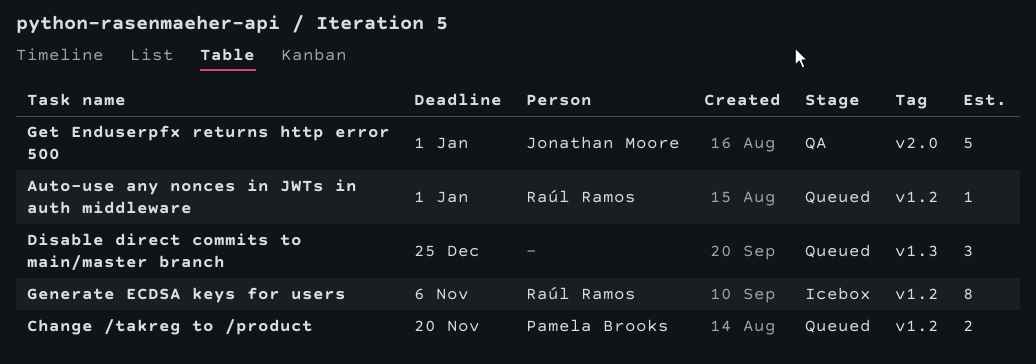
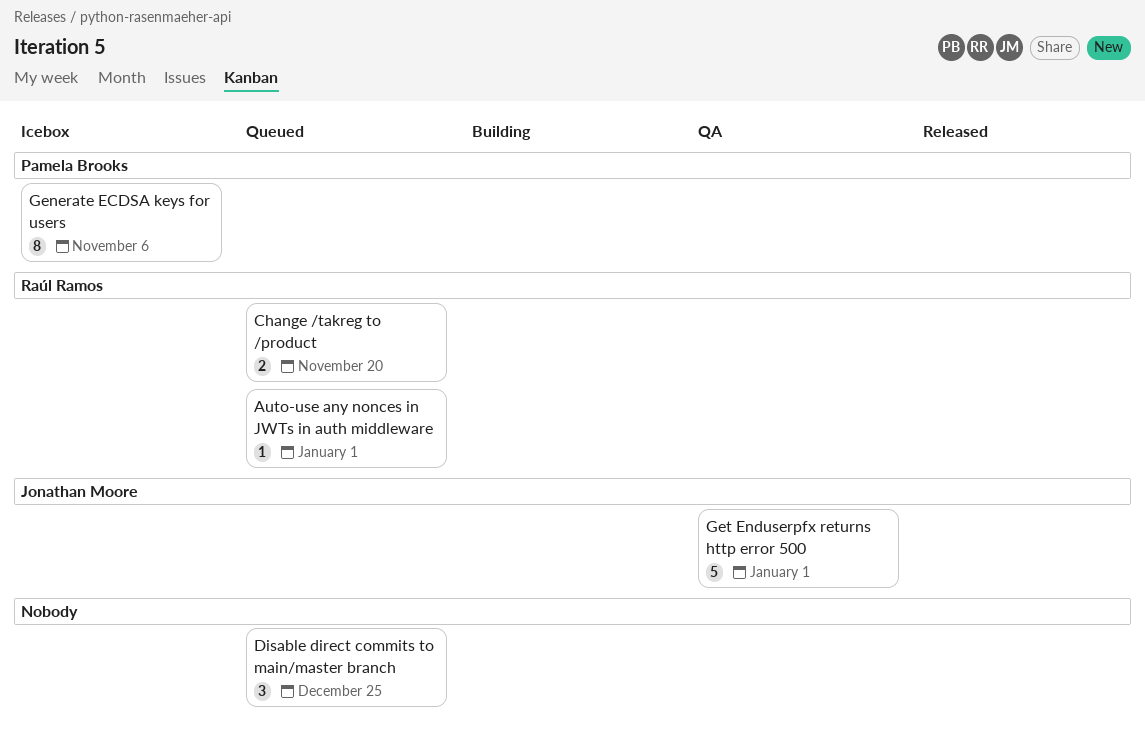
Change /takreg to /product, owner: Pamela Brooks -> Raúl Ramos
Generate ECDSA keys for users, owner: Raúl Ramos -> Pamela Brooks

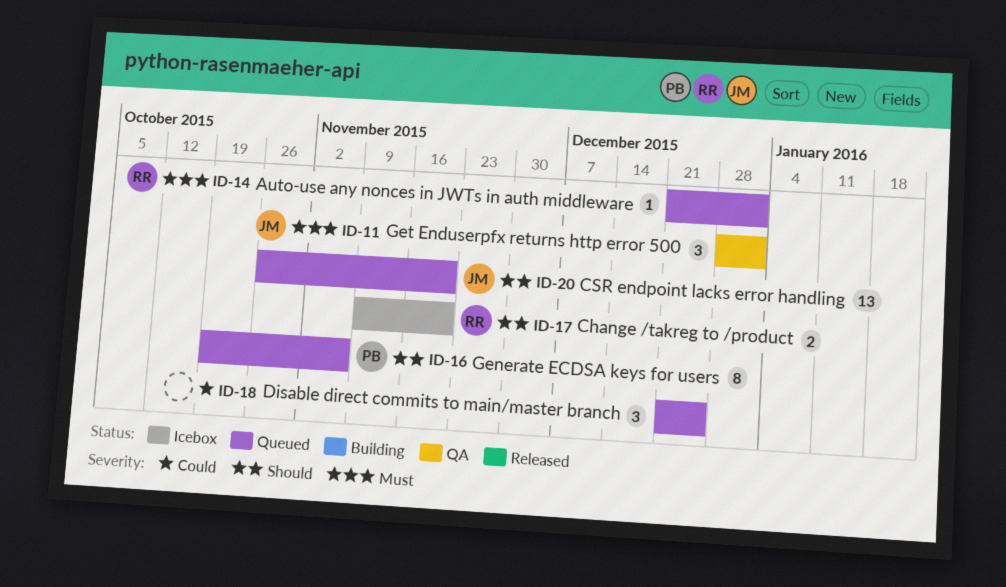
Change /takreg to /product, status: Queued -> Icebox
CSR endpoint lacks error handling: none -> present
Generate ECDSA keys for users, status: Icebox -> Queued
Get Enduserpfx returns http error 500, estimate: 5 -> 3

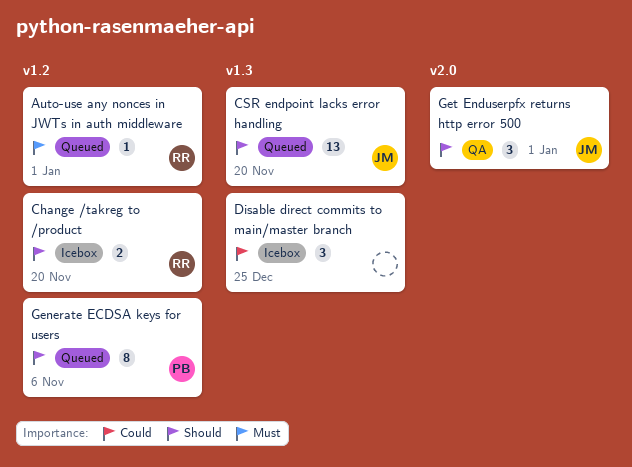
Disable direct commits to main/master branch, status: Queued -> Icebox
Get Enduserpfx returns http error 500, priority: Must -> Should

